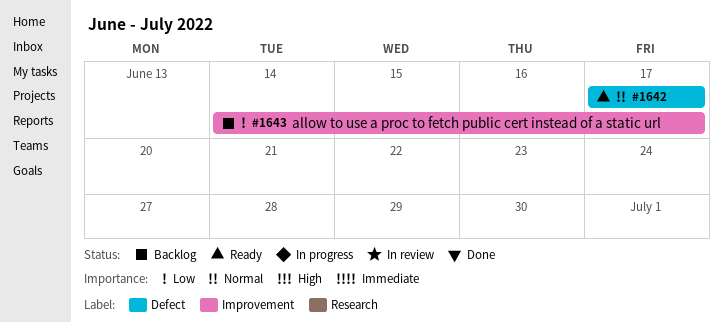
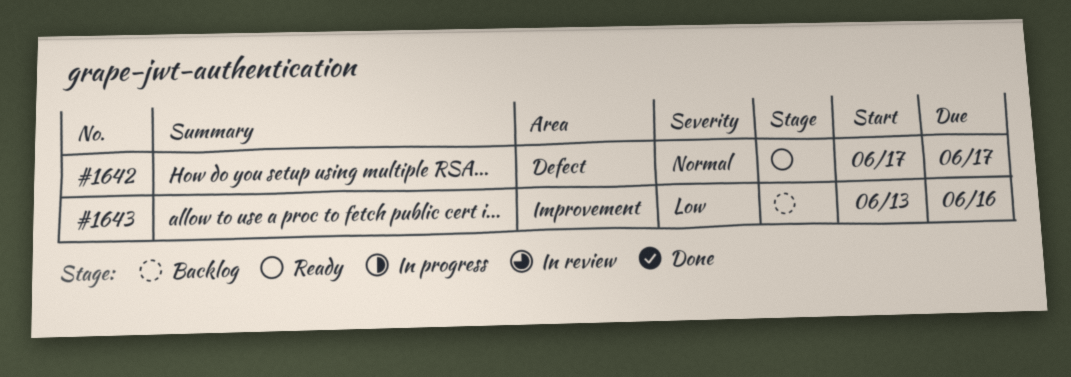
#1643, start: Jun 14 -> Jun 13
#1643, due: Jun 17 -> Jun 16

